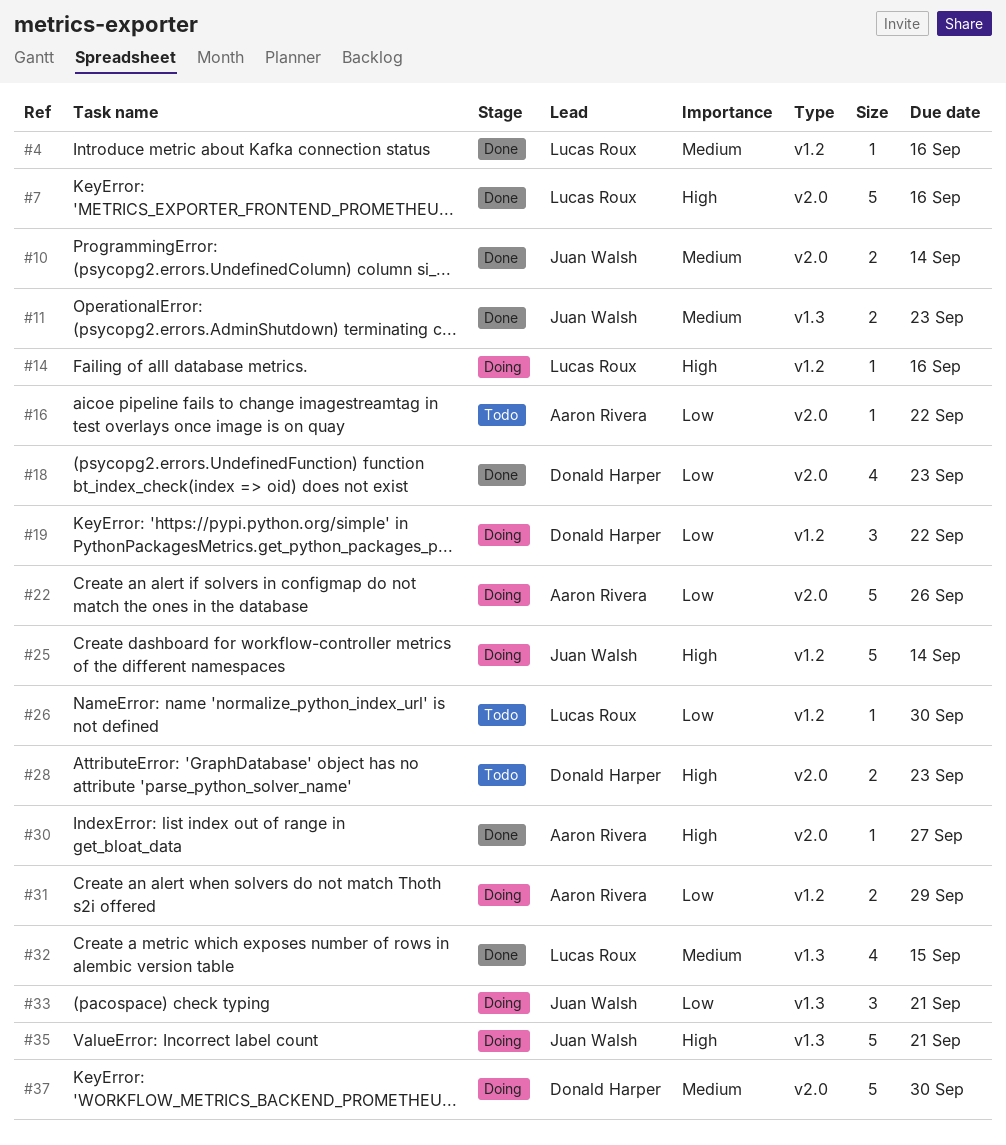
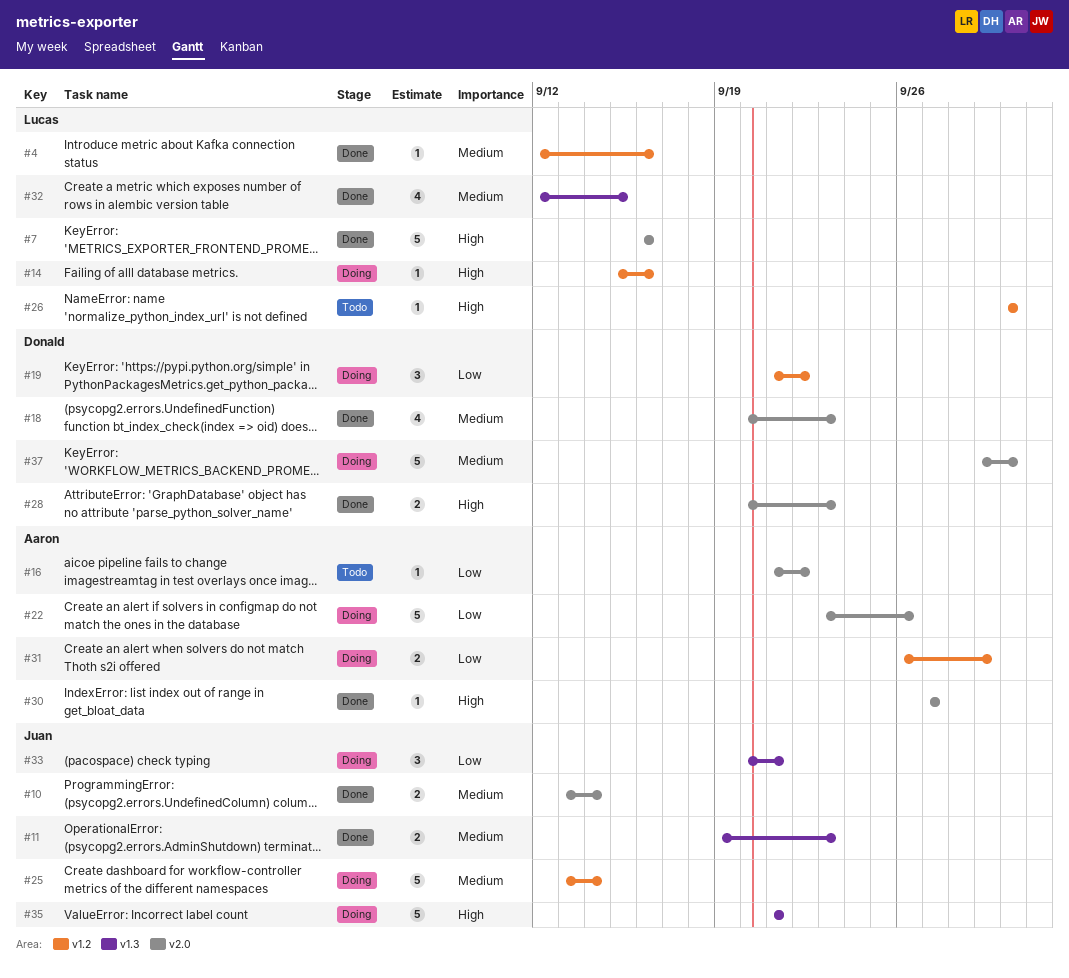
#18, priority: Low -> Medium
#25, priority: High -> Medium
#26, priority: Low -> High
#28, status: Todo -> Done

